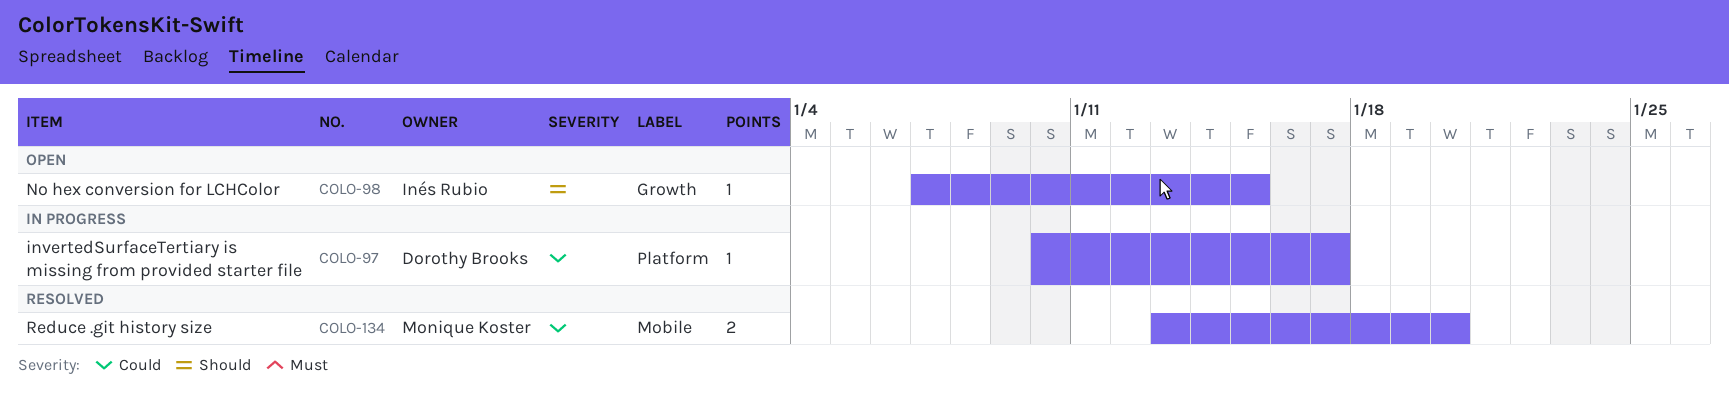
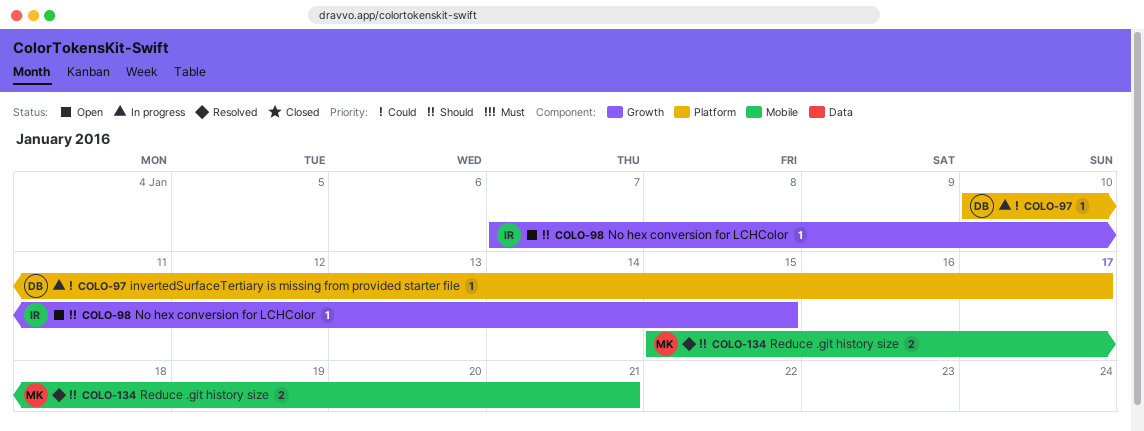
COLO-134, priority: Could -> Should
COLO-134, start: Jan 13 -> Jan 15
COLO-134, due: Jan 20 -> Jan 21

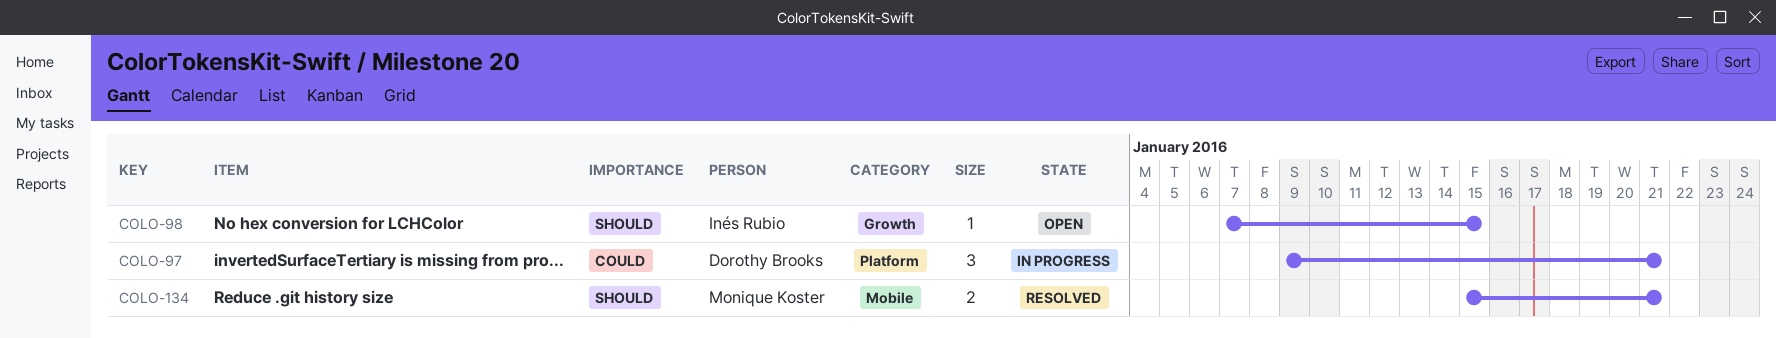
COLO-97, estimate: 1 -> 3
COLO-97, start: Jan 10 -> Jan 9
COLO-97, due: Jan 17 -> Jan 21

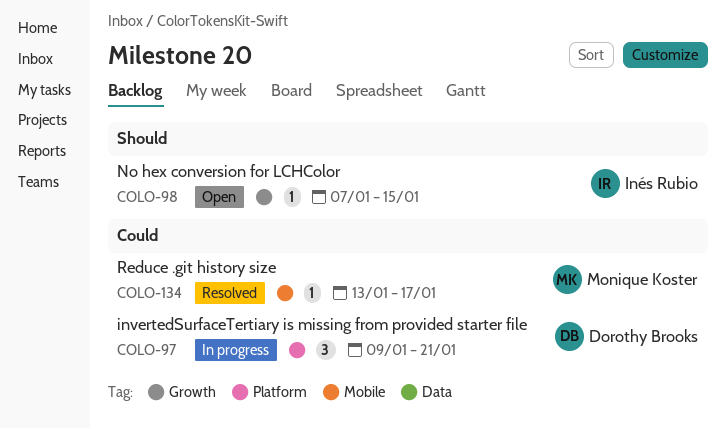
COLO-134, priority: Should -> Could
COLO-134, estimate: 2 -> 1
COLO-134, start: Jan 15 -> Jan 13
COLO-134, due: Jan 21 -> Jan 17

